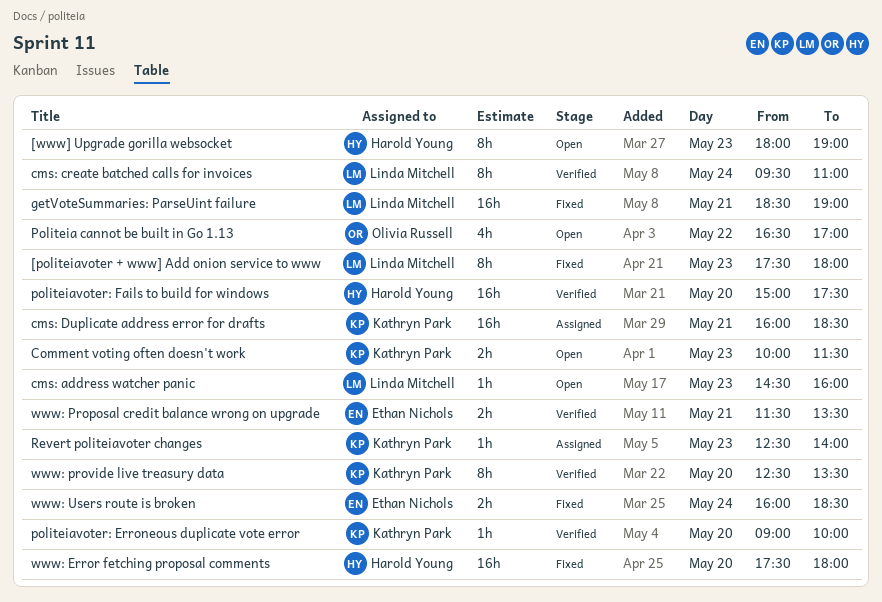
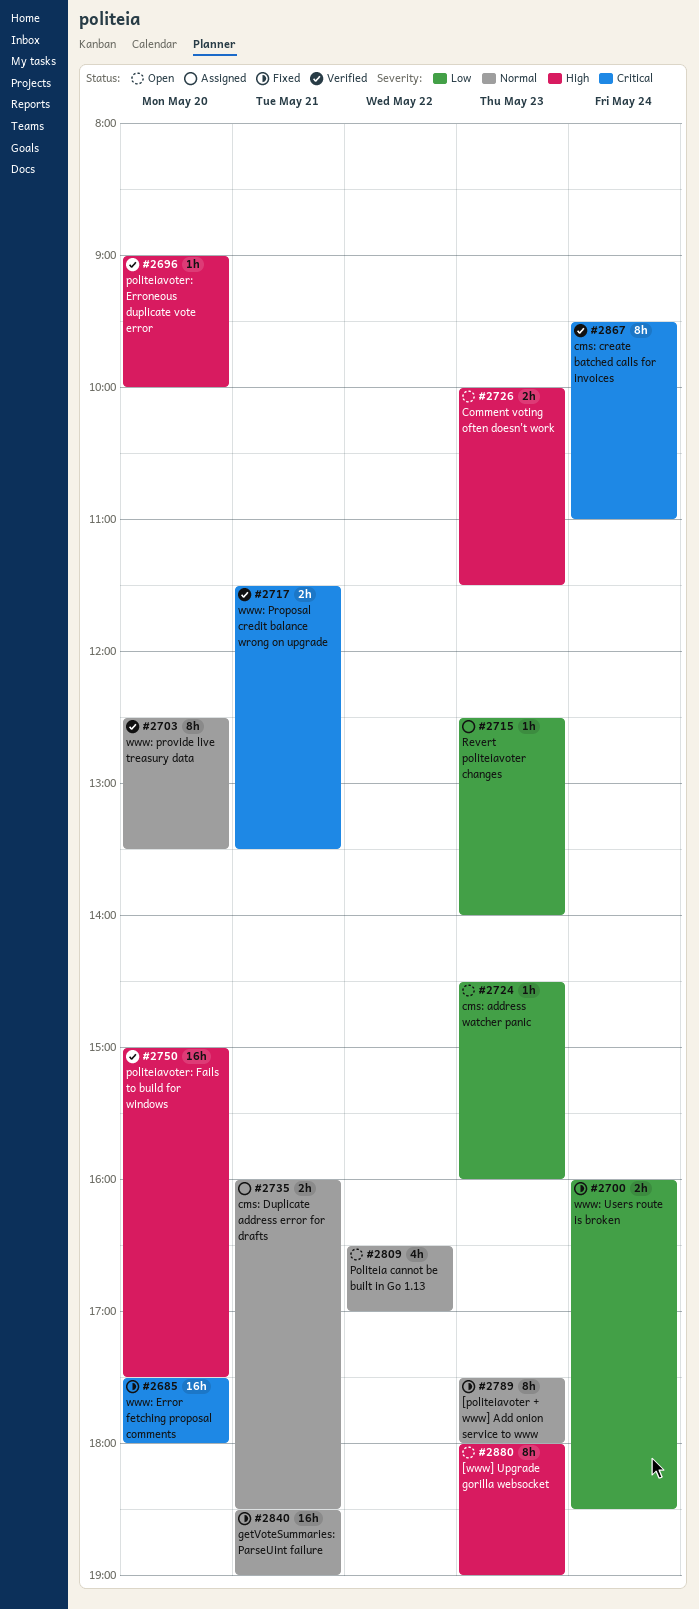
cms: Duplicate address error for drafts, estimate: 16h -> 2h

